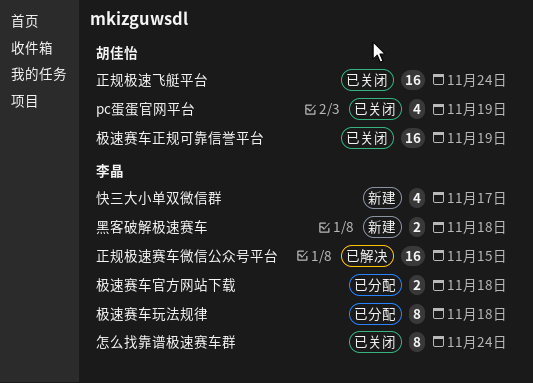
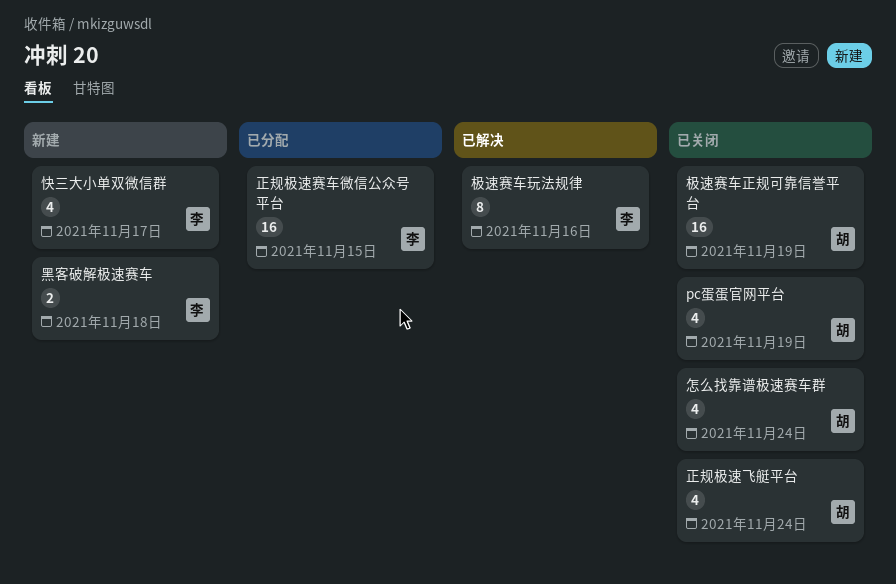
怎么找靠谱极速赛车群, owner: 李晶 -> 胡佳怡
怎么找靠谱极速赛车群, estimate: 8 -> 4
极速赛车官方网站下载: present -> none
极速赛车玩法规律, status: 已分配 -> 已解决
极速赛车玩法规律, due: Nov 18 -> Nov 16
正规极速赛车微信公众号平台, status: 已解决 -> 已分配
正规极速飞艇平台, estimate: 16 -> 4

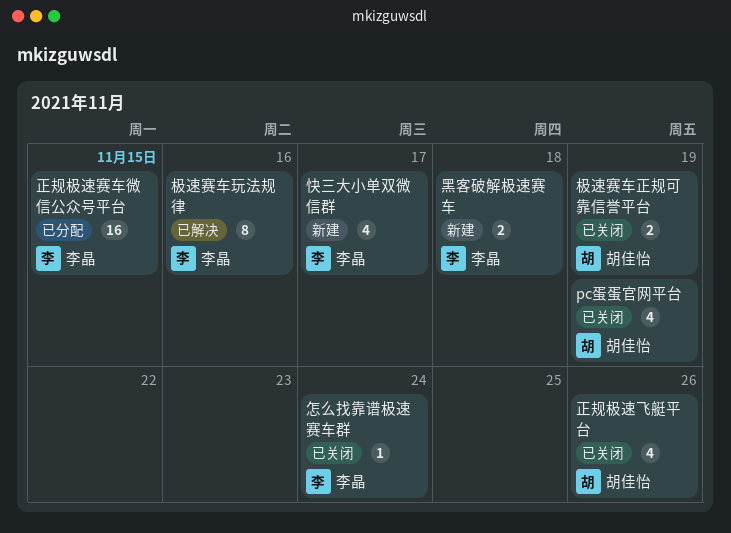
怎么找靠谱极速赛车群, owner: 胡佳怡 -> 李晶
怎么找靠谱极速赛车群, estimate: 4 -> 1
极速赛车正规可靠信誉平台, estimate: 16 -> 2
正规极速飞艇平台, due: Nov 24 -> Nov 26

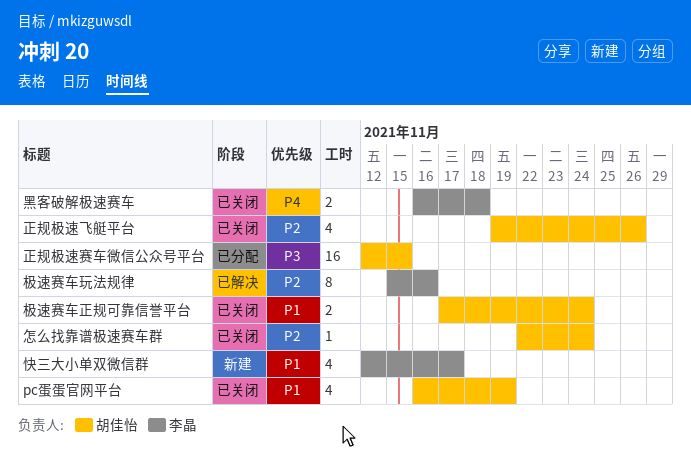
怎么找靠谱极速赛车群, owner: 李晶 -> 胡佳怡
极速赛车正规可靠信誉平台, due: Nov 19 -> Nov 24
正规极速赛车微信公众号平台, owner: 李晶 -> 胡佳怡
黑客破解极速赛车, status: 新建 -> 已关闭

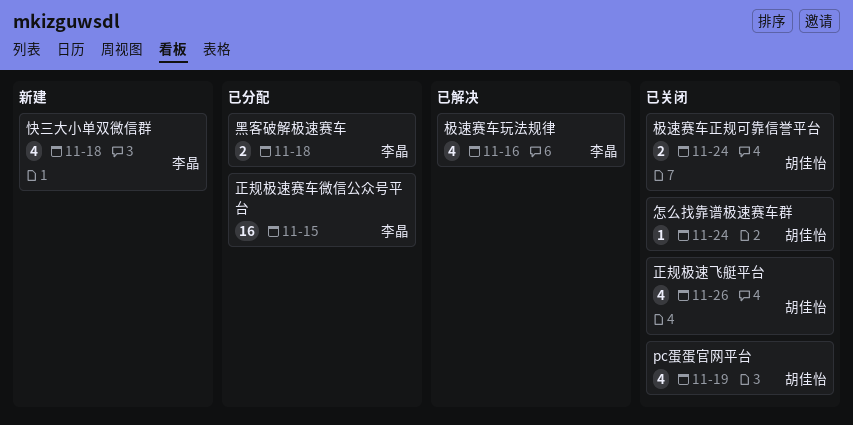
快三大小单双微信群, due: Nov 17 -> Nov 18
极速赛车玩法规律, estimate: 8 -> 4
正规极速赛车微信公众号平台, owner: 胡佳怡 -> 李晶
黑客破解极速赛车, status: 已关闭 -> 已分配

